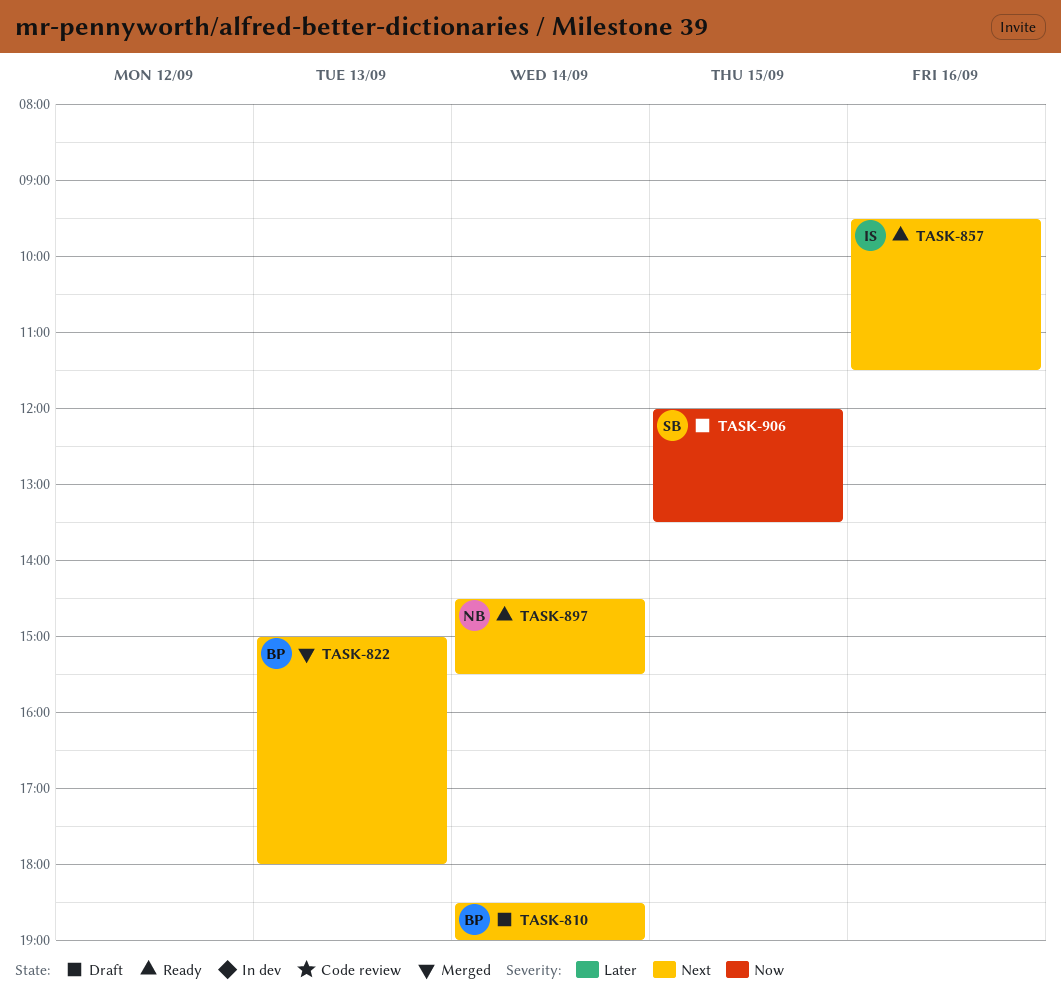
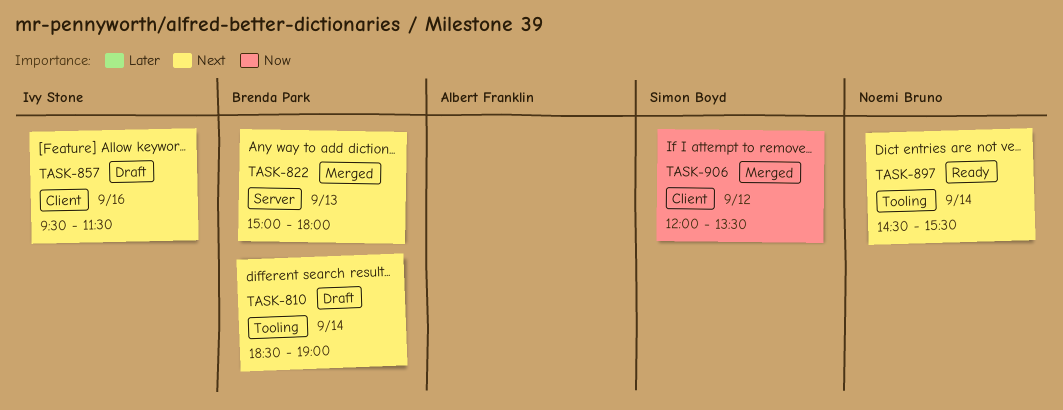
TASK-857, status: Ready -> Draft
TASK-906, status: Draft -> Merged
TASK-906, day: Sep 15 -> Sep 12

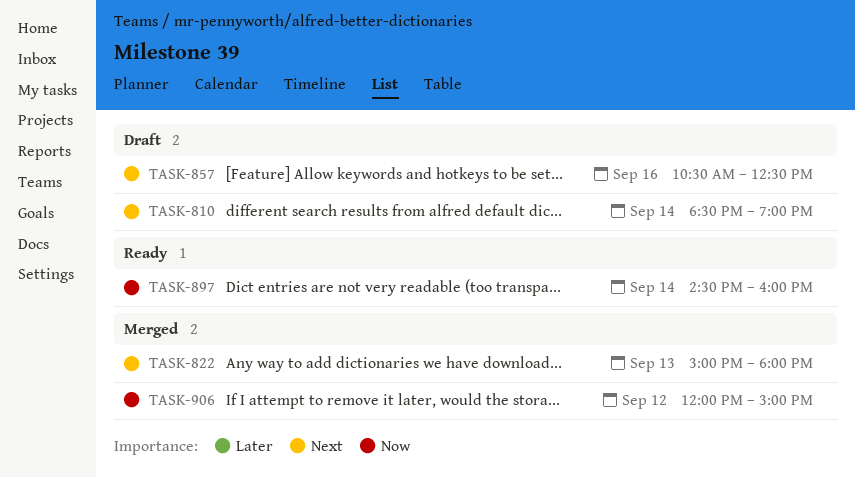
TASK-857, begins: 09:30 -> 10:30
TASK-857, ends: 11:30 -> 12:30
TASK-897, priority: Next -> Now
TASK-897, ends: 15:30 -> 16:00
TASK-906, ends: 13:30 -> 15:00

